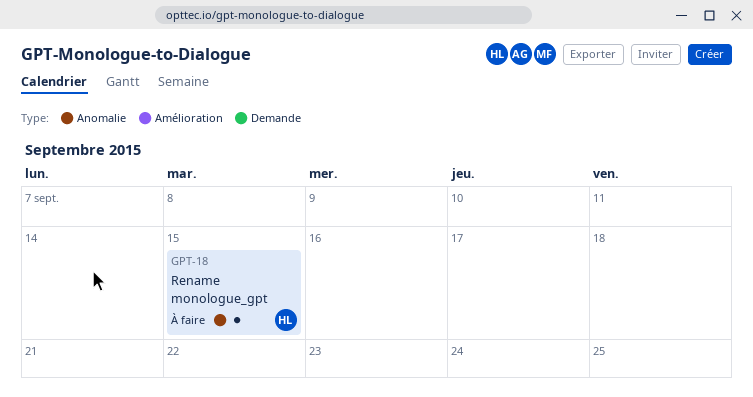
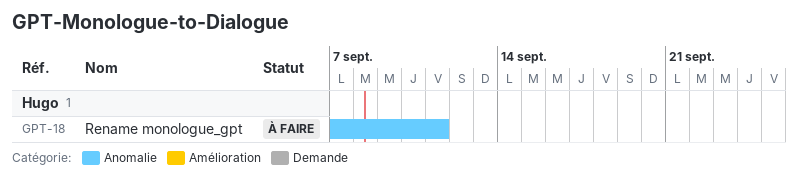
GPT-18, due: Sep 15 -> Sep 11

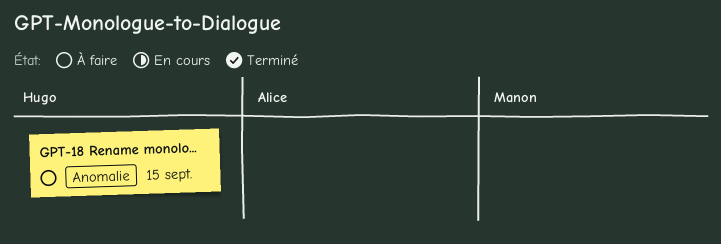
GPT-18, due: Sep 11 -> Sep 15

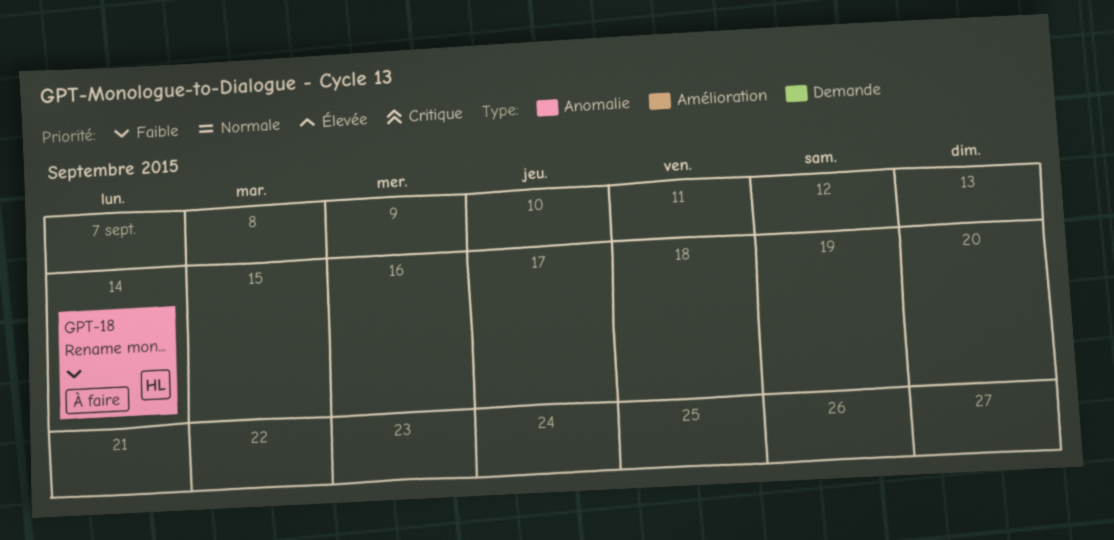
GPT-18, due: Sep 15 -> Sep 14

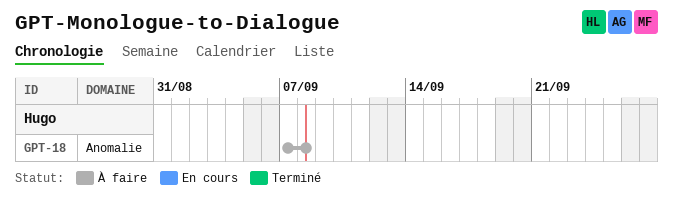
GPT-18, due: Sep 14 -> Sep 8

